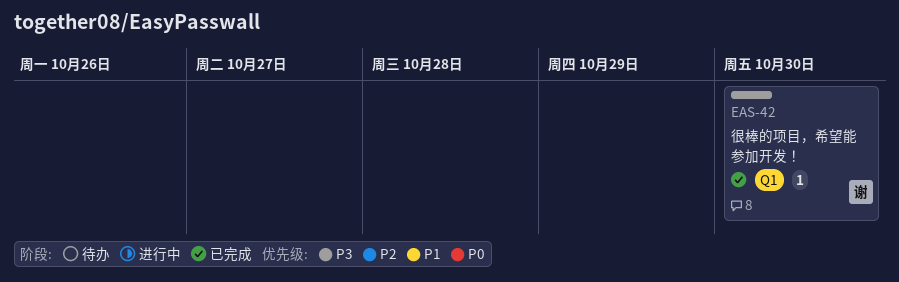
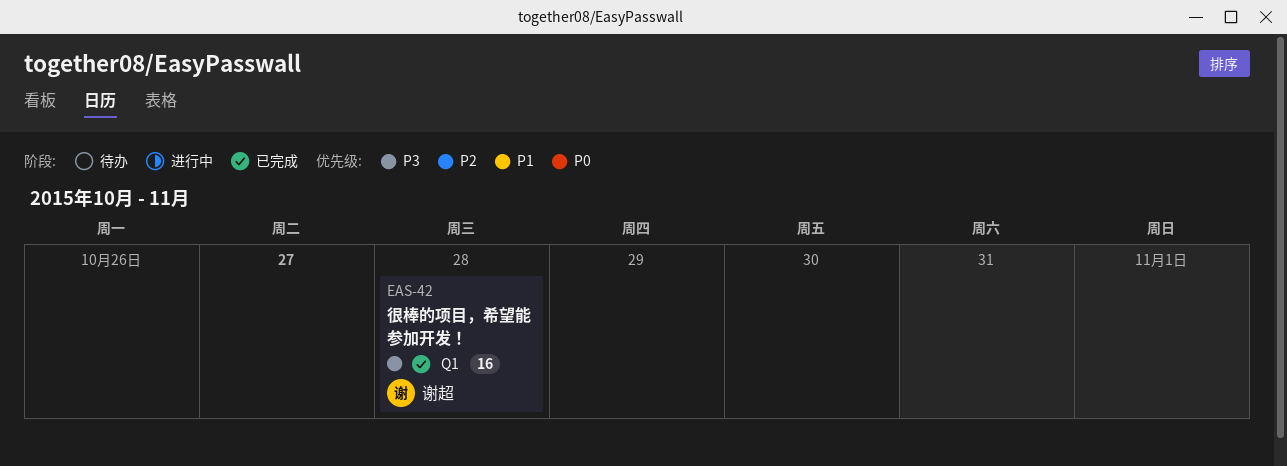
EAS-42, estimate: 1 -> 16
EAS-42, due: Oct 30 -> Oct 28

